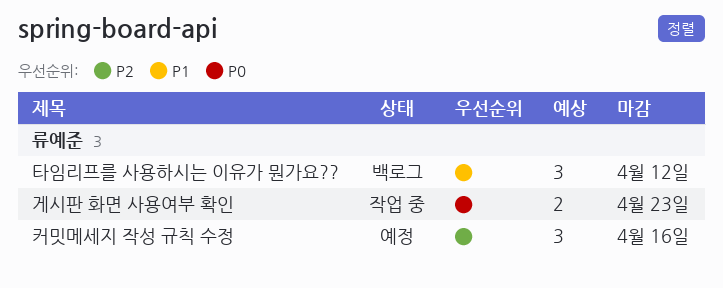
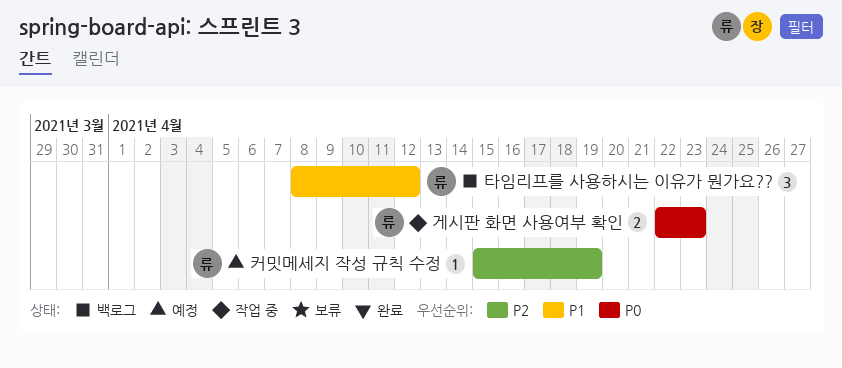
커밋메세지 작성 규칙 수정, estimate: 3 -> 1
커밋메세지 작성 규칙 수정, due: Apr 16 -> Apr 19

